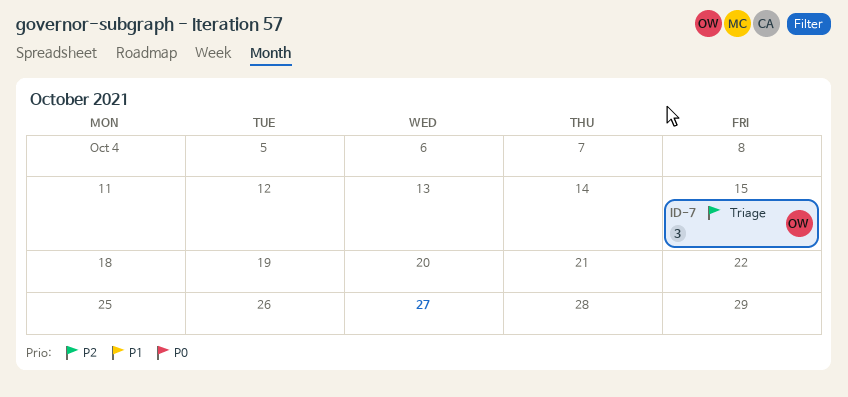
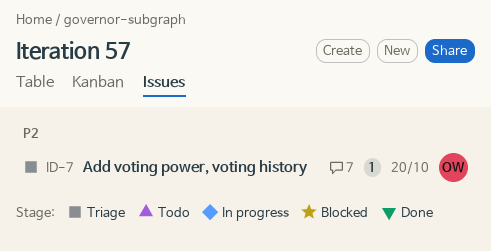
ID-7, estimate: 3 -> 1
ID-7, due: Oct 15 -> Oct 20

